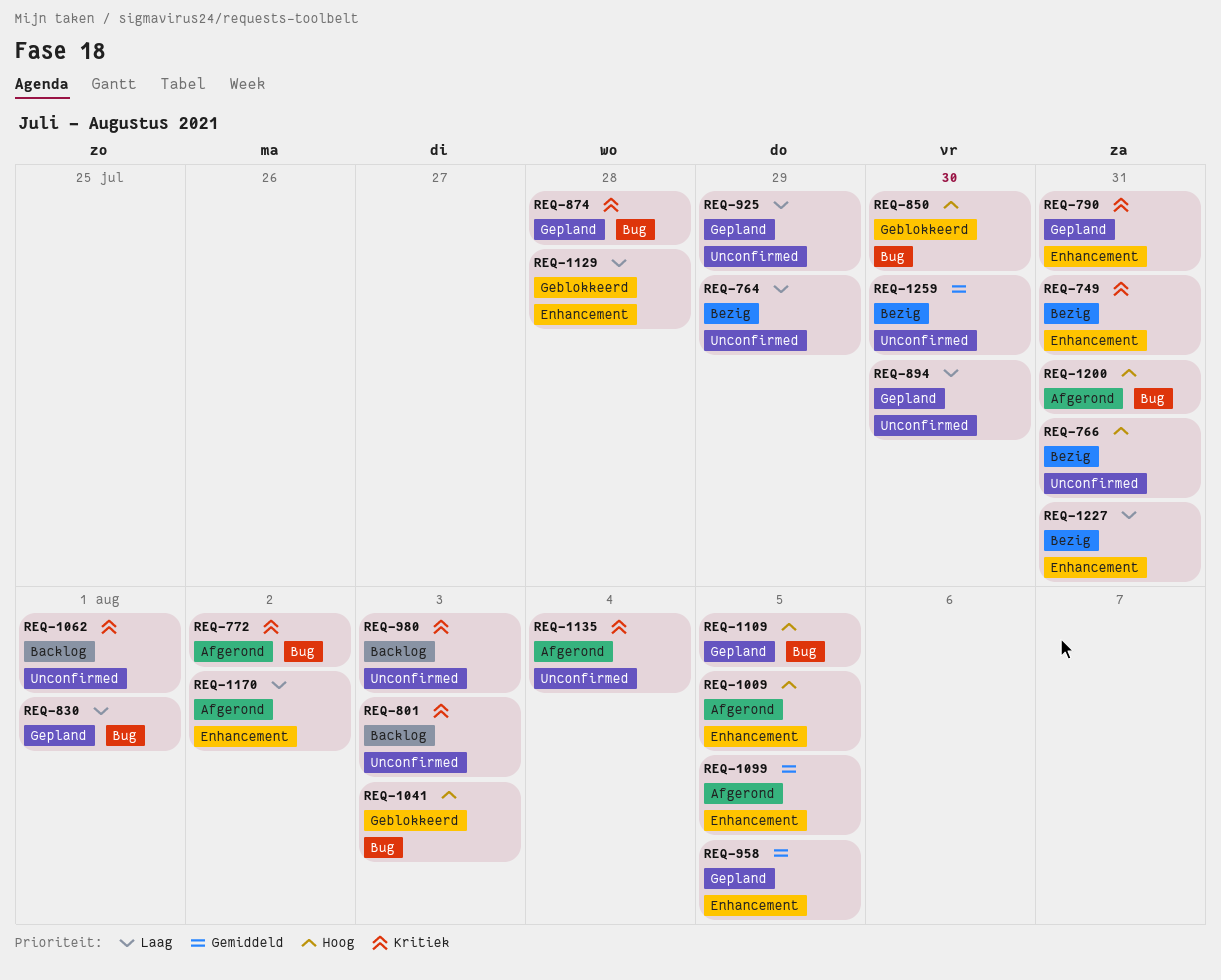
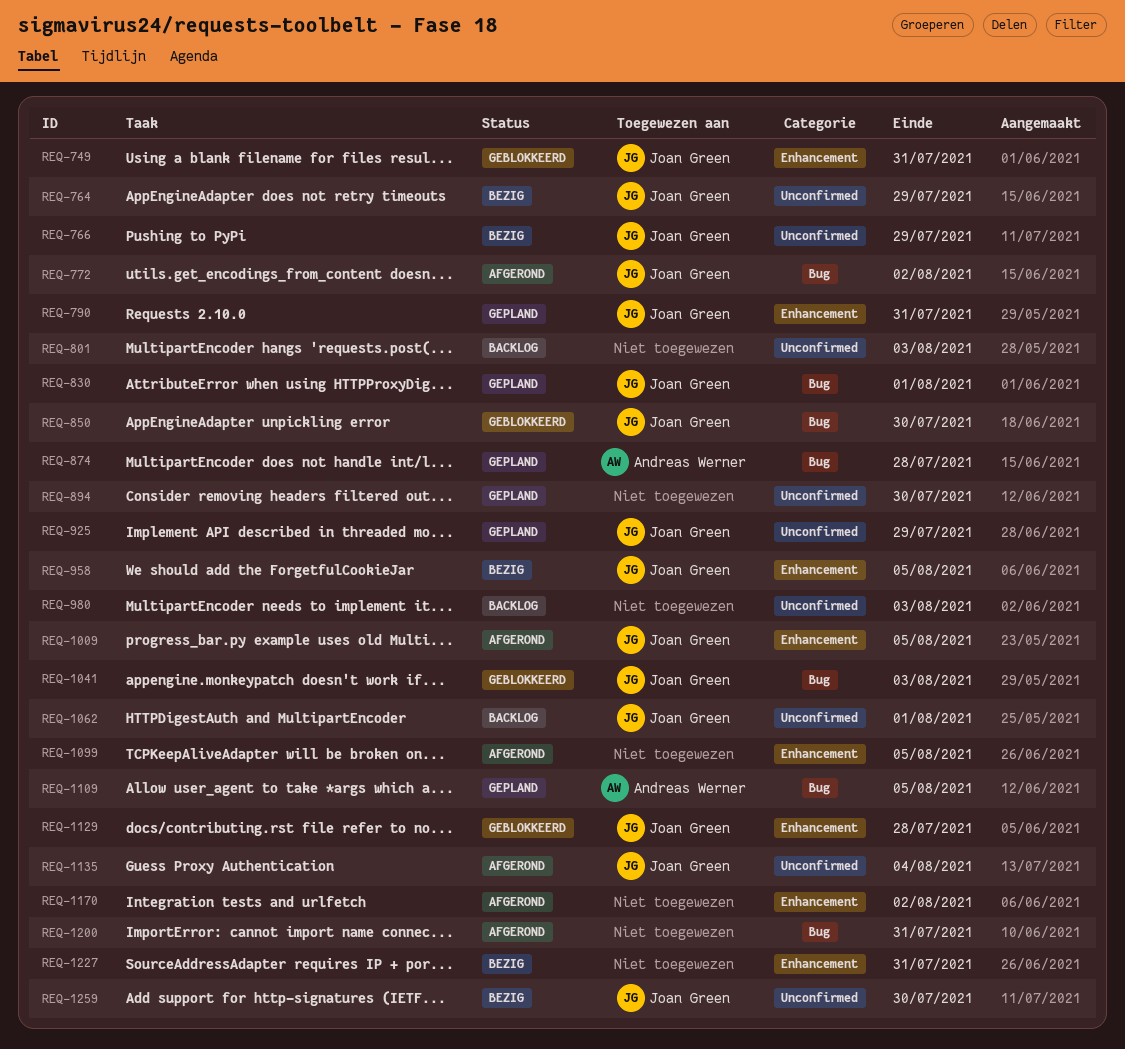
REQ-749, status: Bezig -> Geblokkeerd
REQ-766, due: Jul 31 -> Jul 29
REQ-958, status: Gepland -> Bezig

